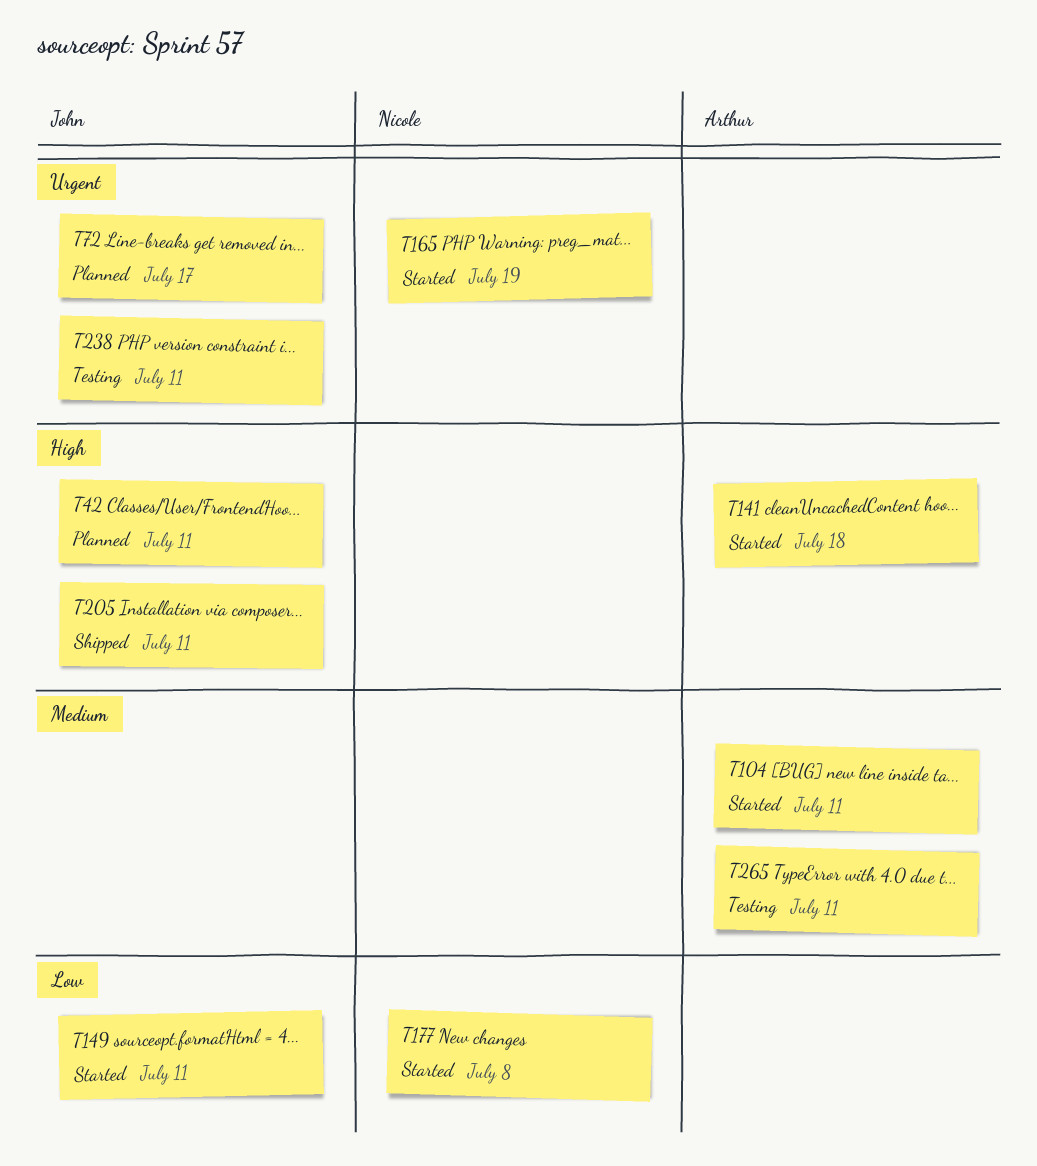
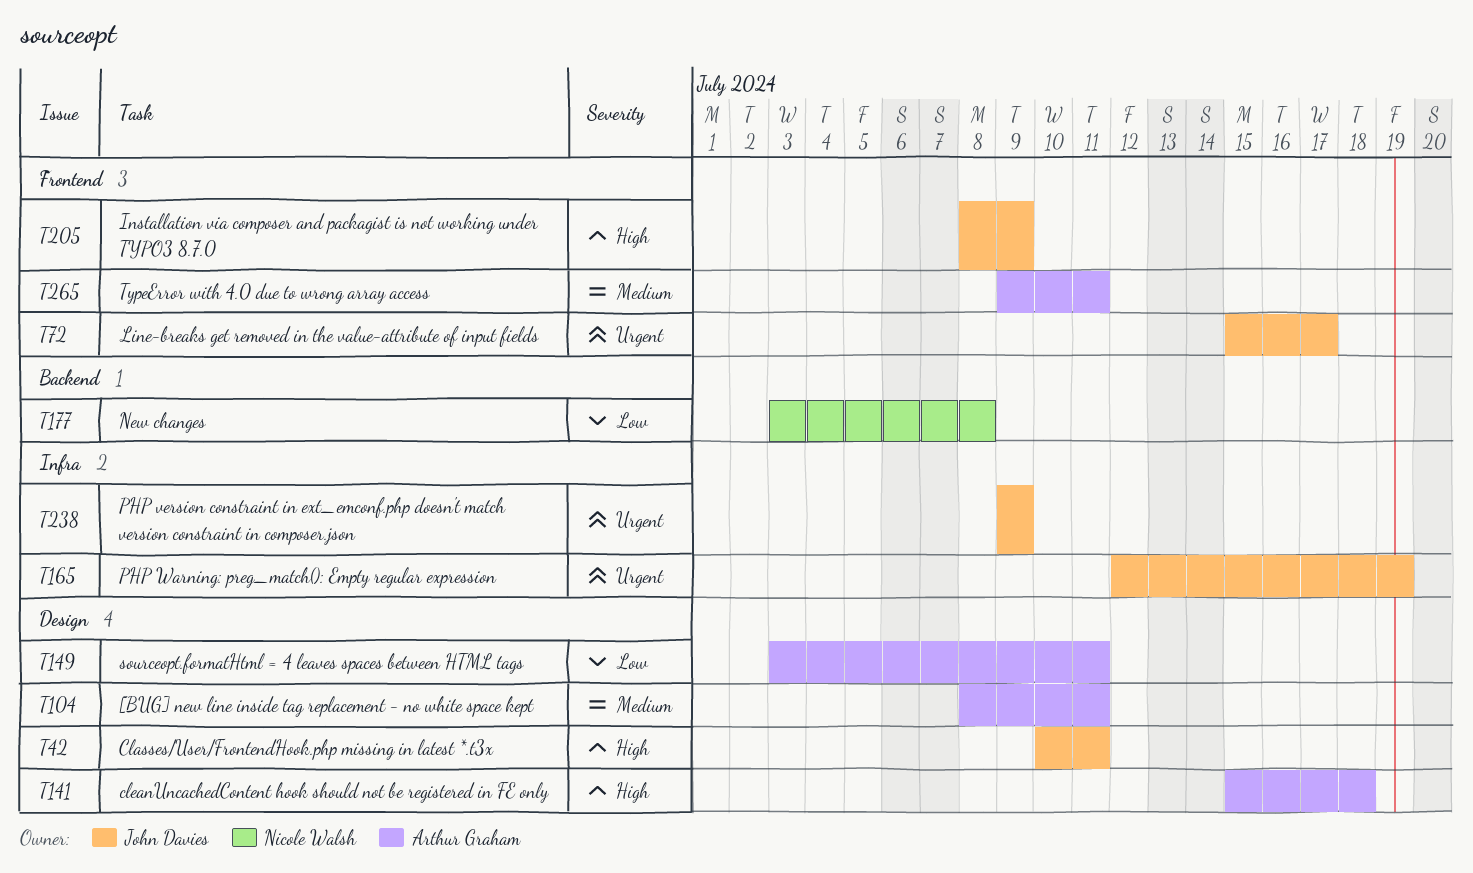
T149, owner: John Davies -> Arthur Graham
T165, owner: Nicole Walsh -> John Davies
T205, due: Jul 11 -> Jul 9
T238, due: Jul 11 -> Jul 9

